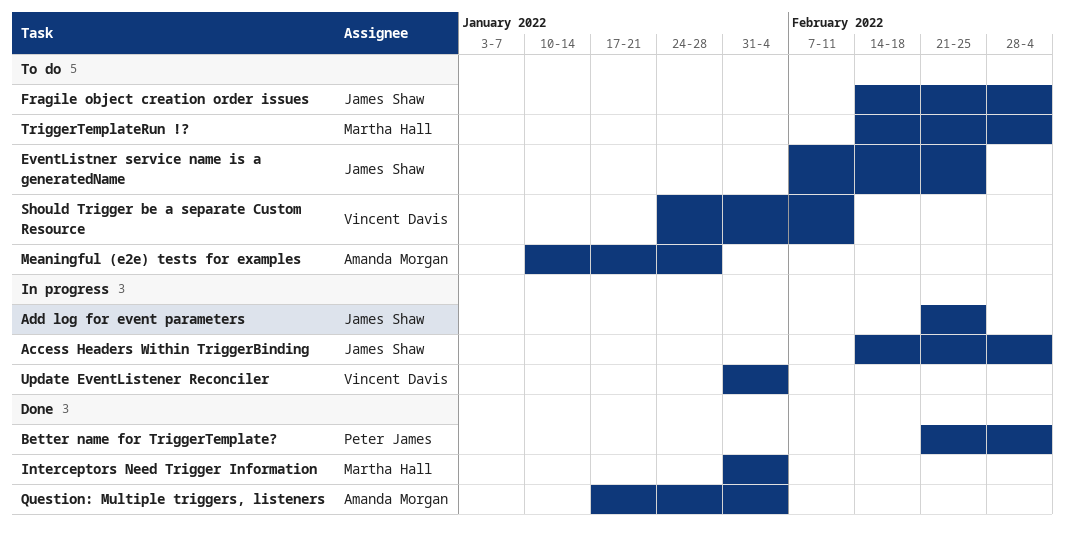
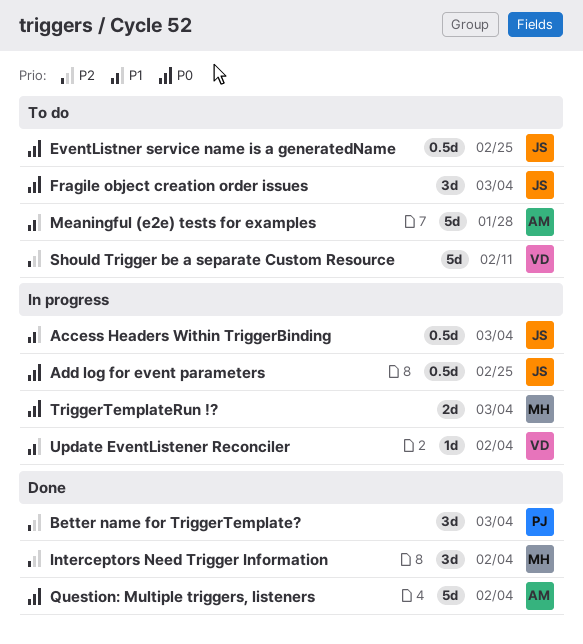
TriggerTemplateRun !?, status: To do -> In progress

